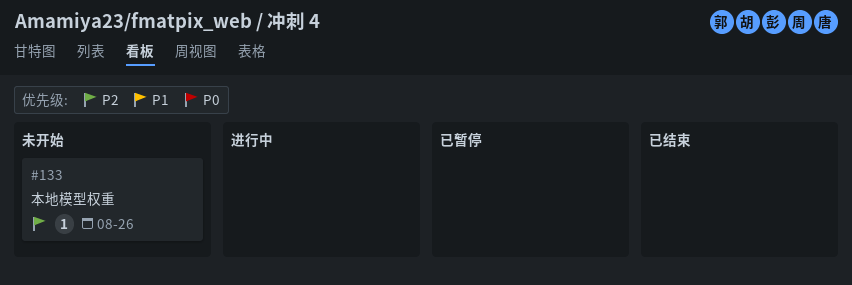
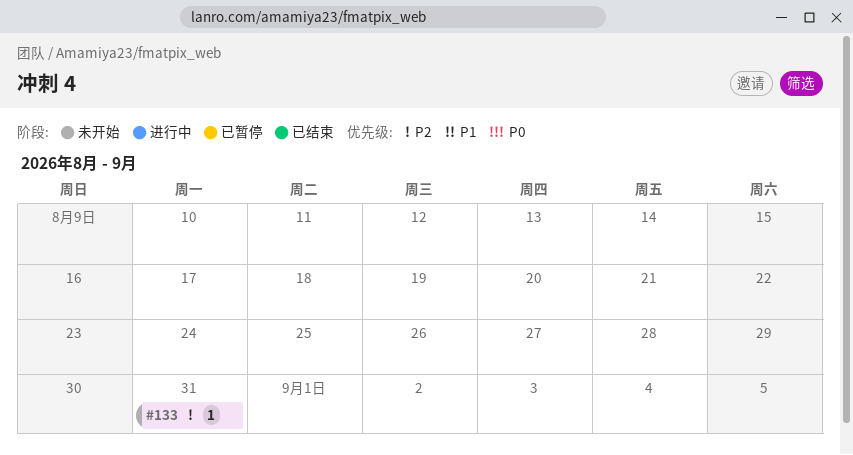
#133, due: Aug 26 -> Aug 31

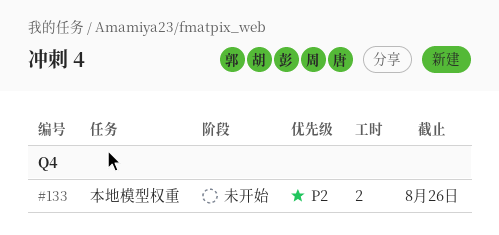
#133, estimate: 1 -> 2
#133, due: Aug 31 -> Aug 26

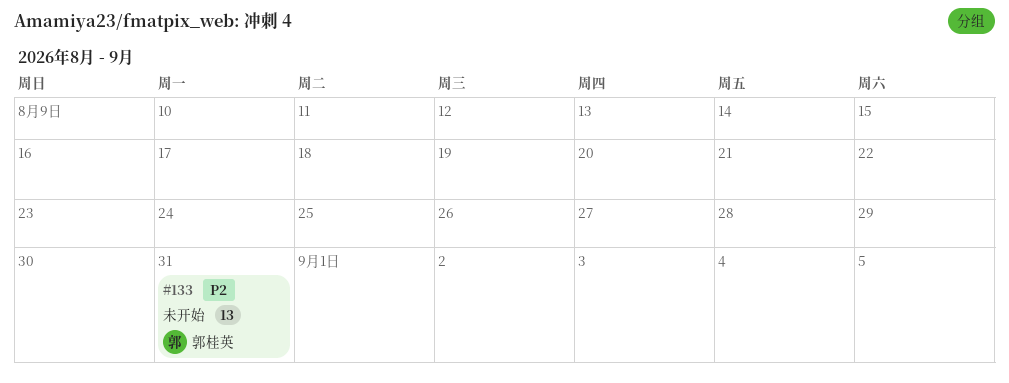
#133, estimate: 2 -> 13
#133, due: Aug 26 -> Aug 31

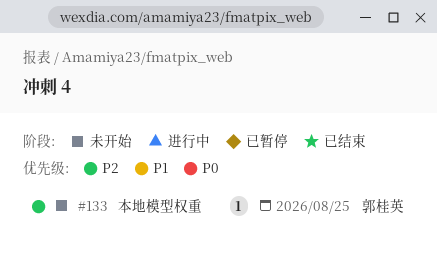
#133, estimate: 13 -> 1
#133, due: Aug 31 -> Aug 25

